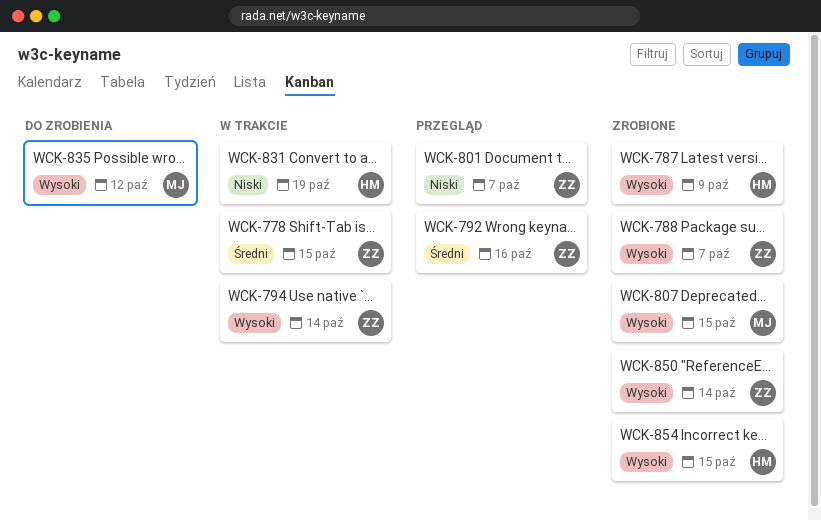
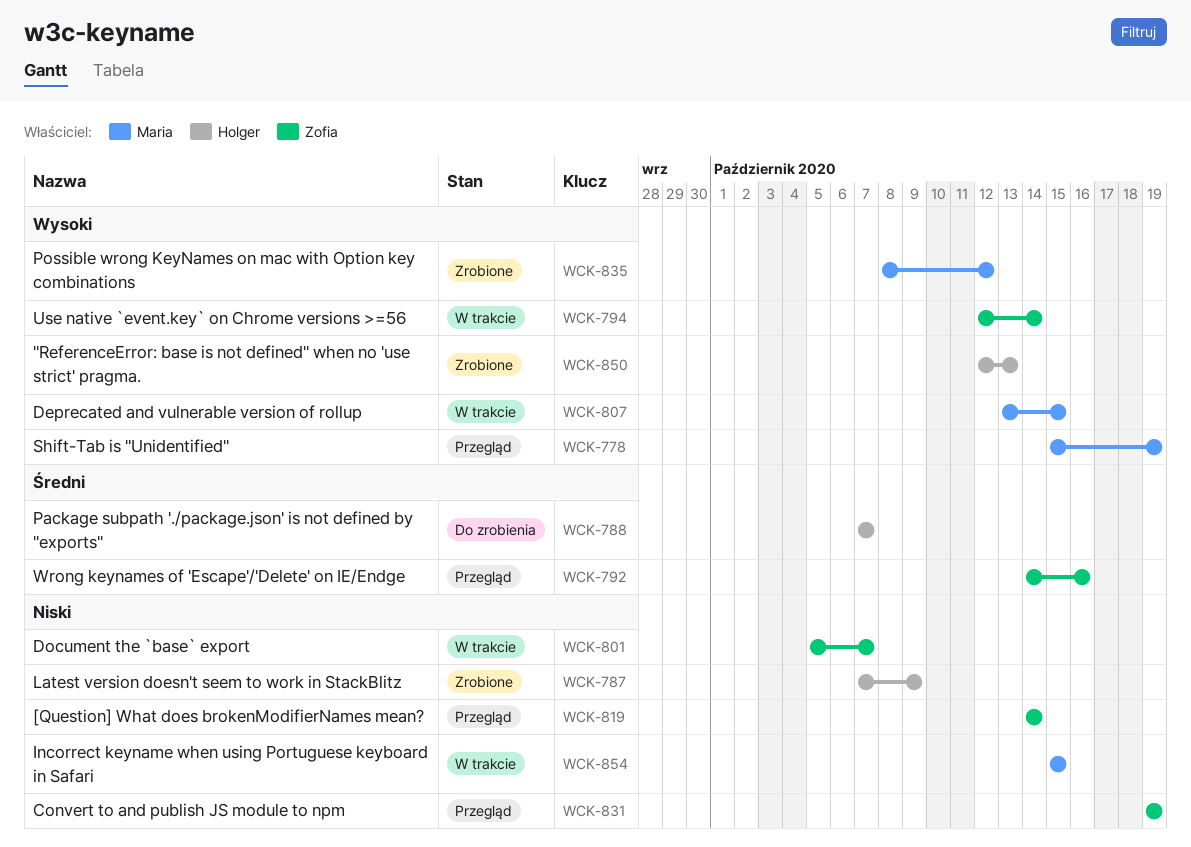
WCK-778, status: W trakcie -> Przegląd
WCK-778, owner: Zofia -> Maria
WCK-778, priority: Średni -> Wysoki
WCK-778, due: Oct 15 -> Oct 19
WCK-787, priority: Wysoki -> Niski
WCK-788, status: Zrobione -> Do zrobienia
WCK-788, owner: Zofia -> Holger
WCK-788, priority: Wysoki -> Średni
WCK-801, status: Przegląd -> W trakcie
WCK-807, status: Zrobione -> W trakcie
WCK-819: none -> present
WCK-831, status: W trakcie -> Przegląd
WCK-831, owner: Holger -> Zofia
WCK-835, status: Do zrobienia -> Zrobione
WCK-850, owner: Zofia -> Holger
WCK-850, due: Oct 14 -> Oct 13
WCK-854, status: Zrobione -> W trakcie
WCK-854, owner: Holger -> Maria
WCK-854, priority: Wysoki -> Niski

